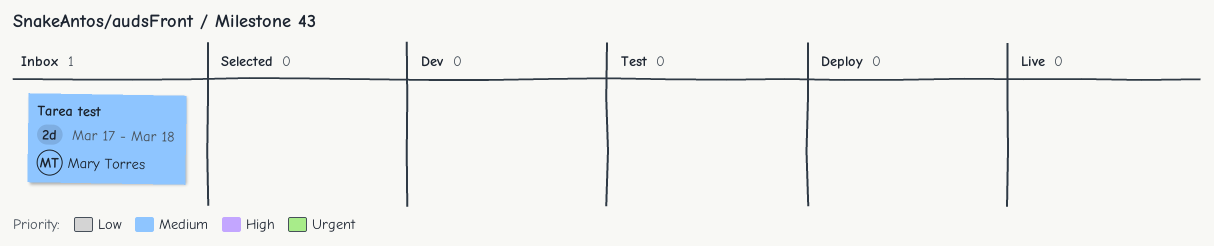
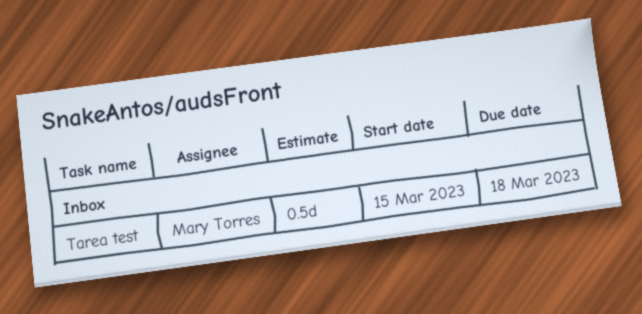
Tarea test, estimate: 2d -> 0.5d
Tarea test, start: Mar 17 -> Mar 15

